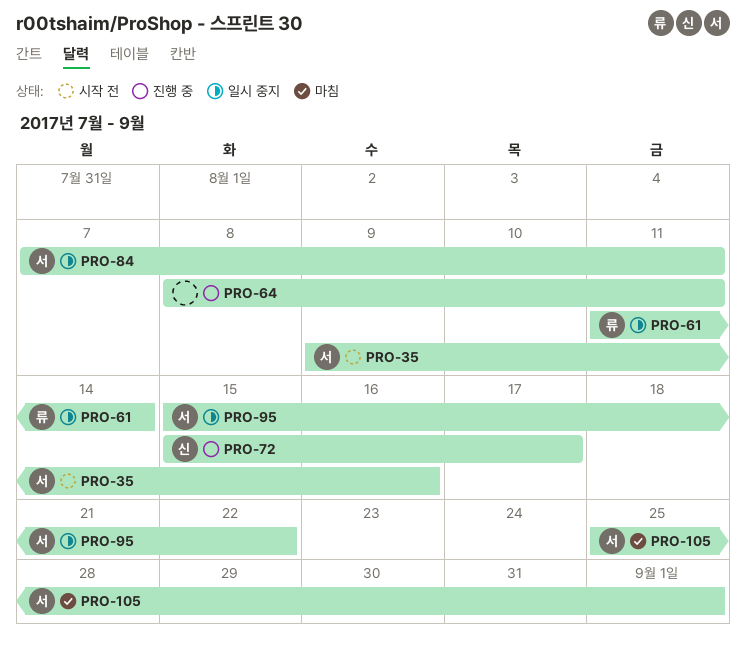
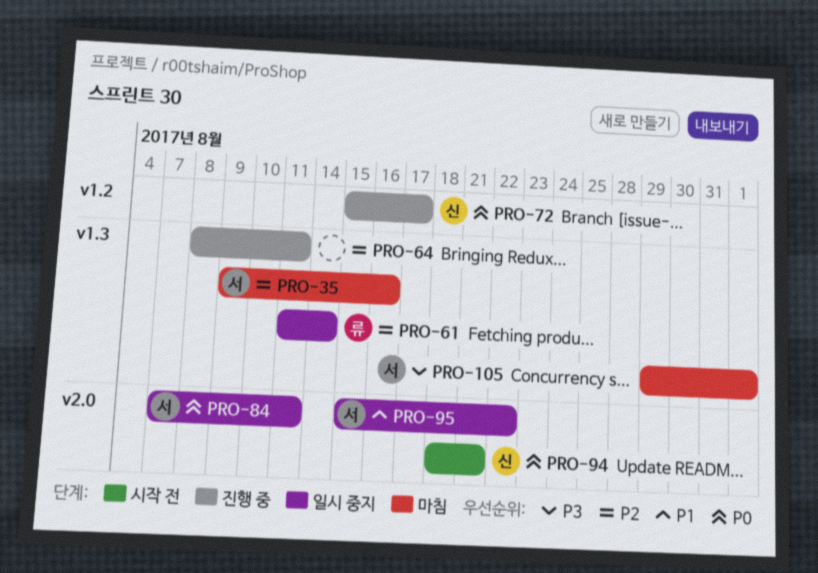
PRO-35, status: 시작 전 -> 마침
PRO-94: none -> present
PRO-105, start: Aug 25 -> Aug 29

